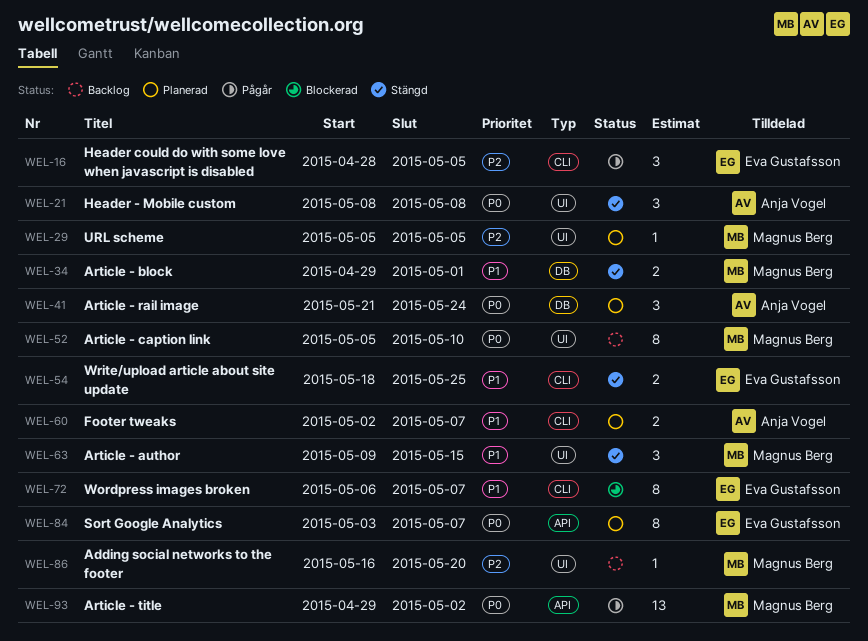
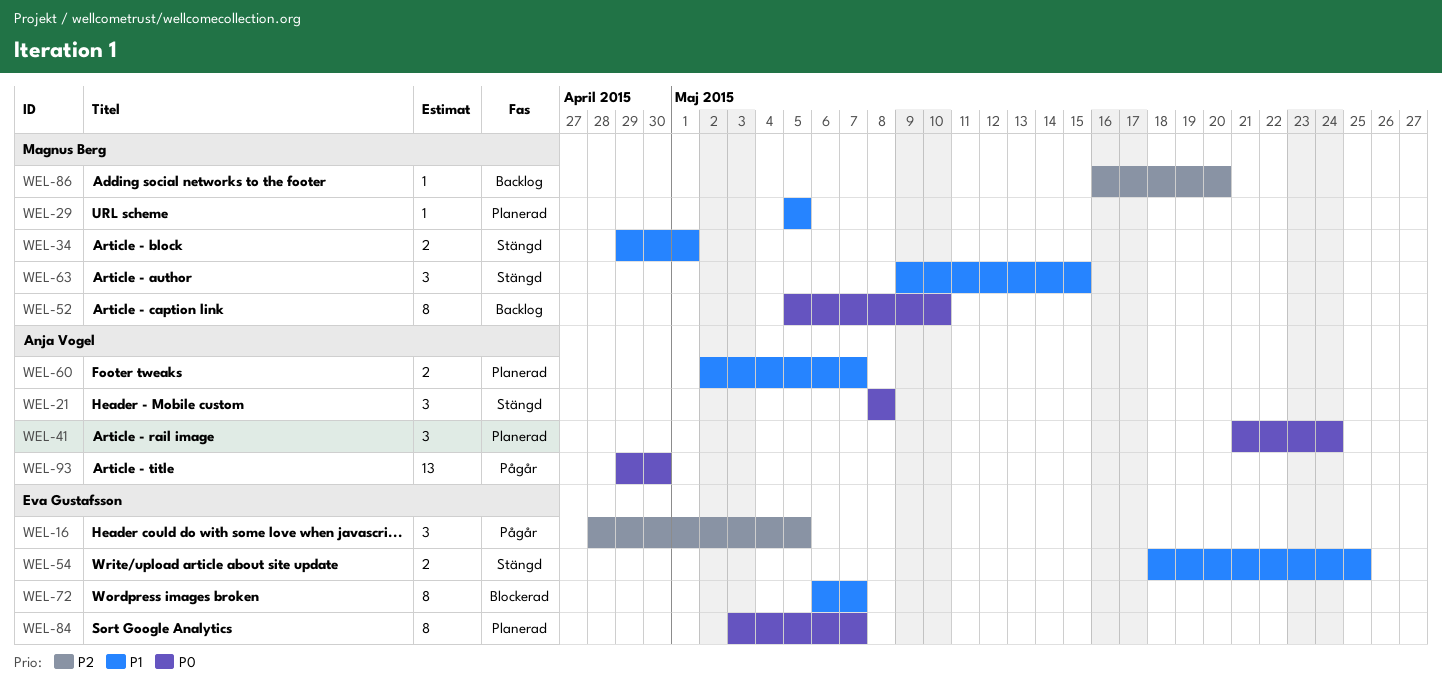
WEL-29, priority: P2 -> P1
WEL-93, owner: Magnus Berg -> Anja Vogel
WEL-93, due: May 2 -> Apr 30

